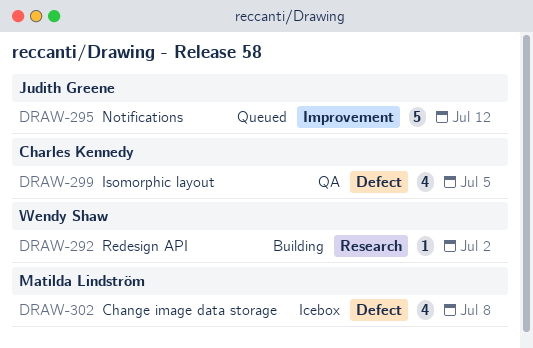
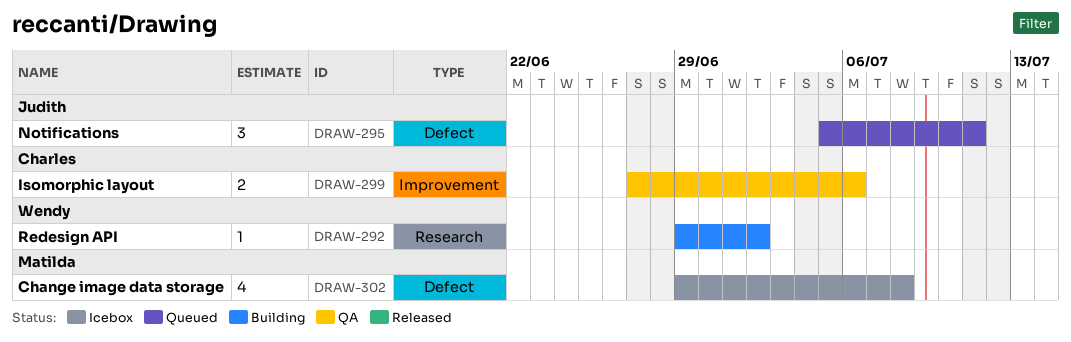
DRAW-295, label: Improvement -> Defect
DRAW-295, estimate: 5 -> 3
DRAW-295, due: Jul 12 -> Jul 11
DRAW-299, label: Defect -> Improvement
DRAW-299, estimate: 4 -> 2
DRAW-299, due: Jul 5 -> Jul 6

